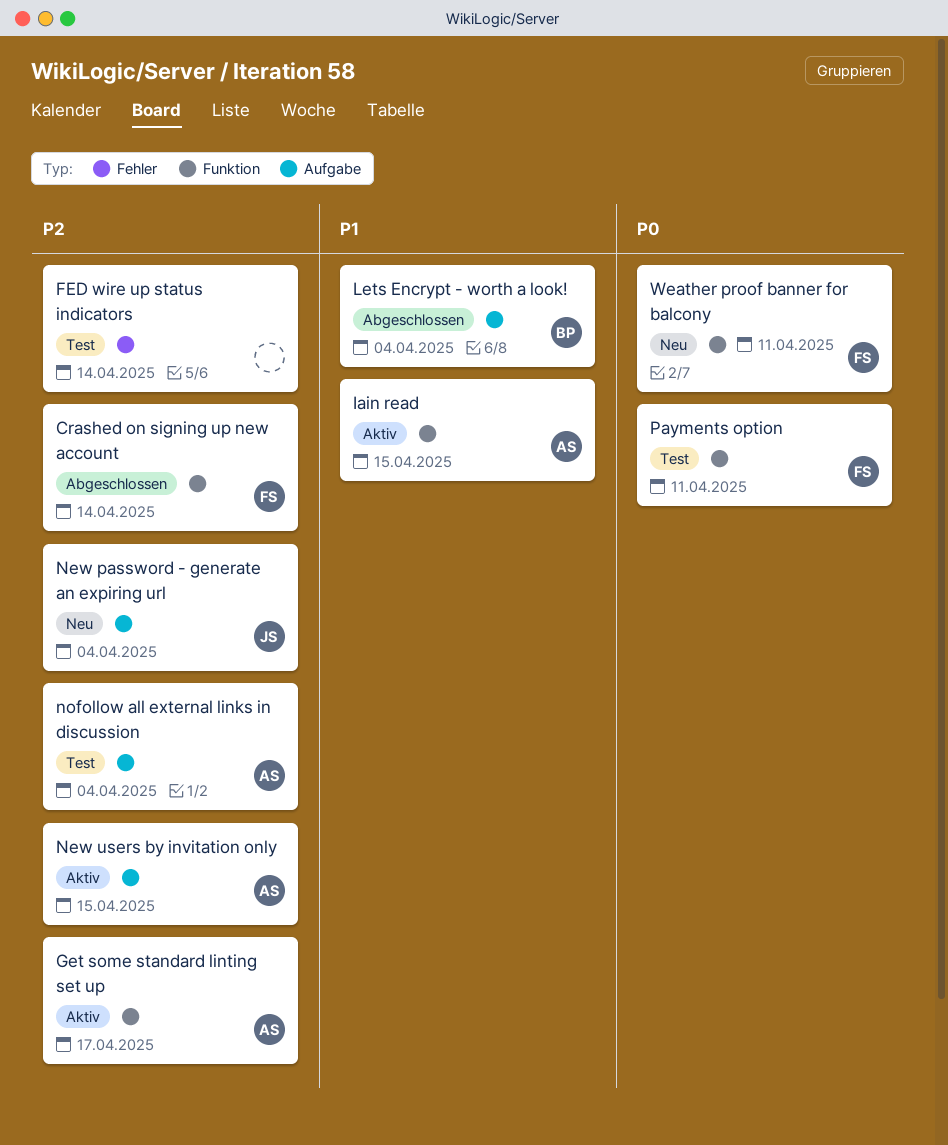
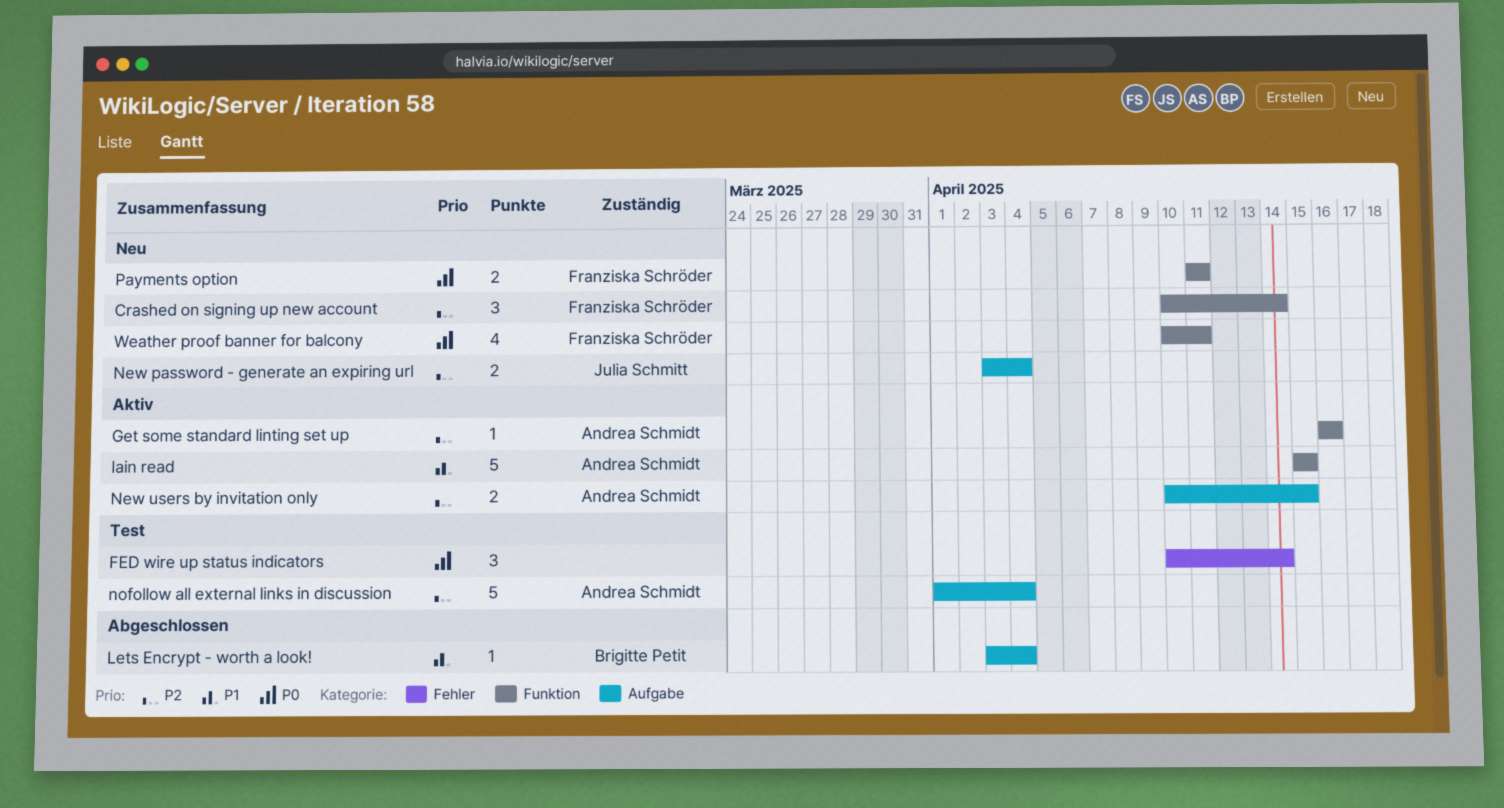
Crashed on signing up new account, status: Abgeschlossen -> Neu
FED wire up status indicators, priority: P2 -> P0
Get some standard linting set up, due: Apr 17 -> Apr 16
Payments option, status: Test -> Neu

